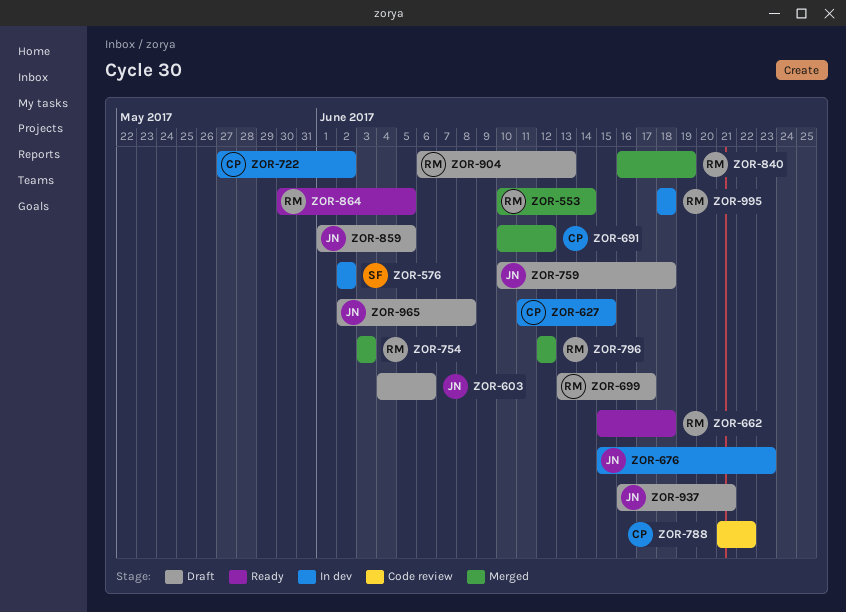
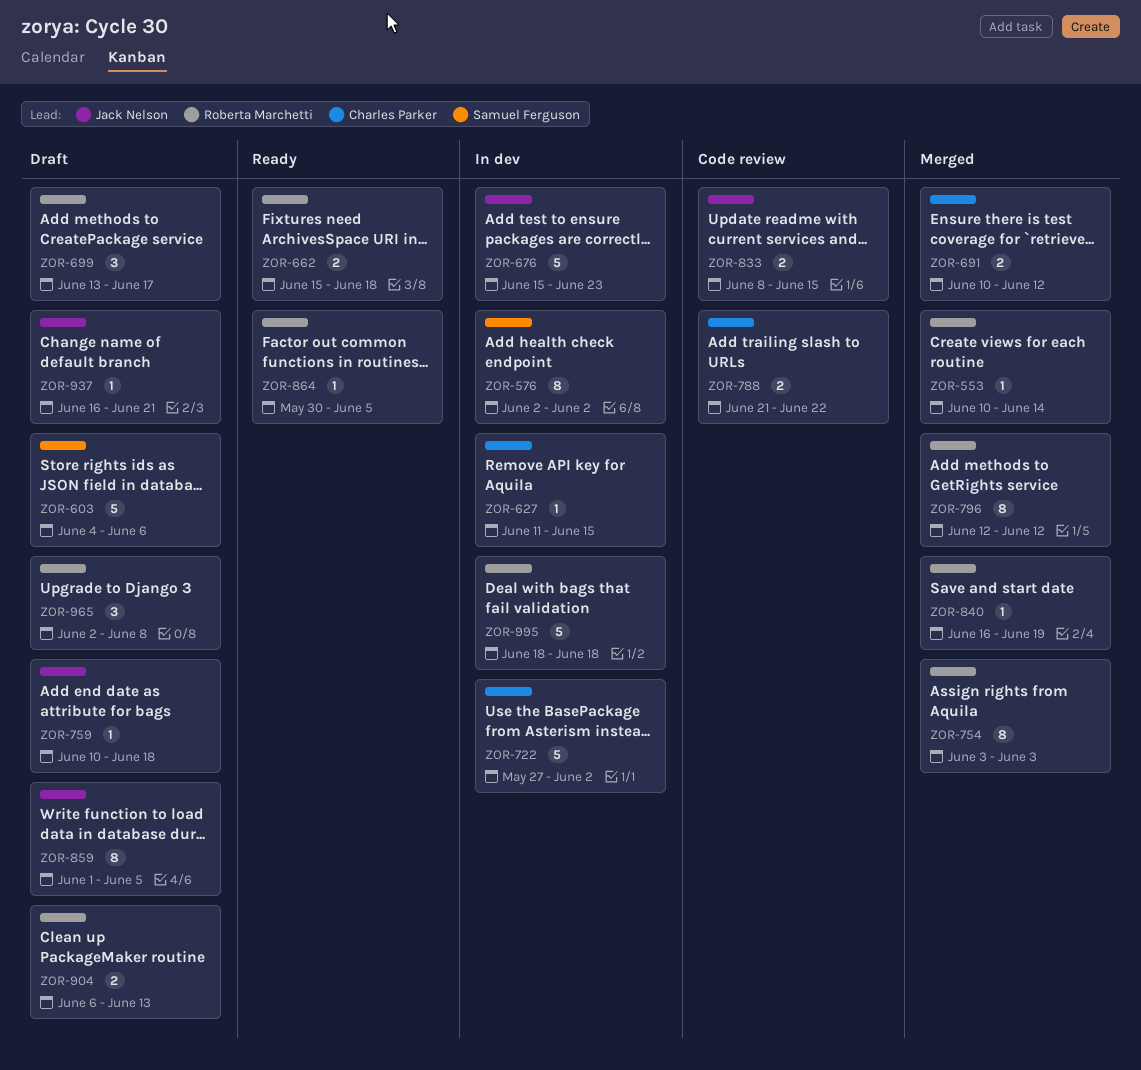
ZOR-603, owner: Jack Nelson -> Samuel Ferguson
ZOR-833: none -> present
ZOR-965, owner: Jack Nelson -> Roberta Marchetti

